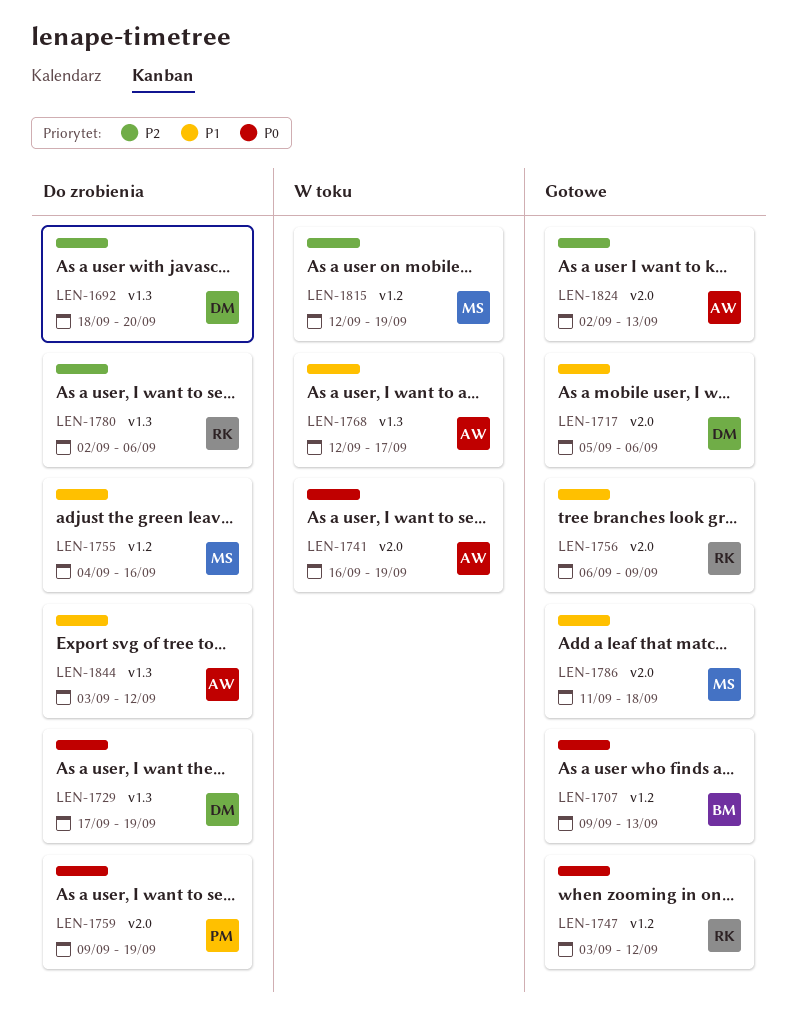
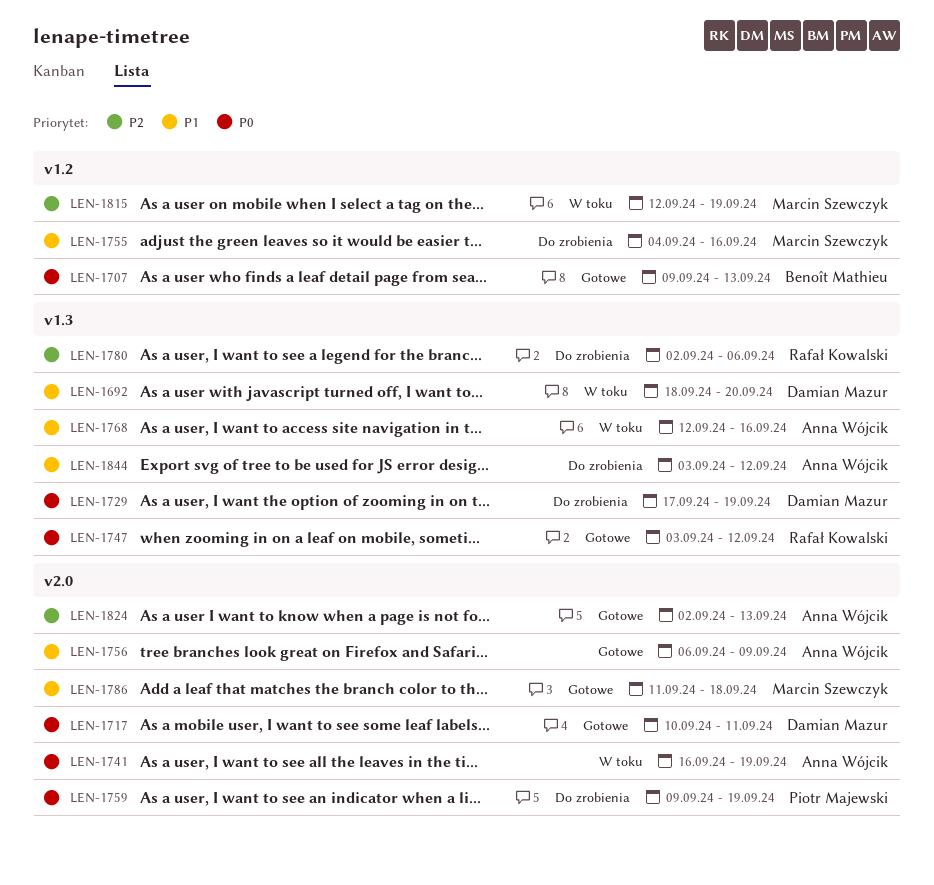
LEN-1692, status: Do zrobienia -> W toku
LEN-1692, priority: P2 -> P1
LEN-1717, priority: P1 -> P0
LEN-1717, start: Sep 5 -> Sep 10
LEN-1717, due: Sep 6 -> Sep 11
LEN-1747, label: v1.2 -> v1.3
LEN-1756, owner: Rafał Kowalski -> Anna Wójcik
LEN-1768, due: Sep 17 -> Sep 16

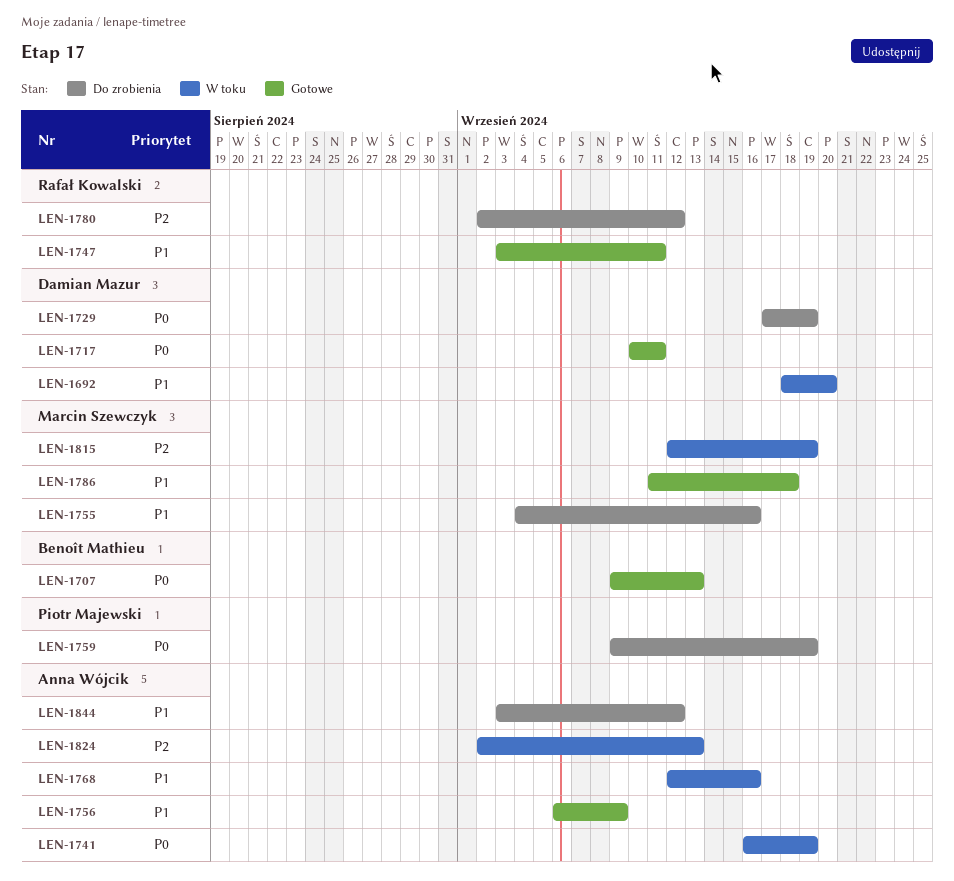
LEN-1747, priority: P0 -> P1
LEN-1747, due: Sep 12 -> Sep 11
LEN-1780, due: Sep 6 -> Sep 12
LEN-1824, status: Gotowe -> W toku

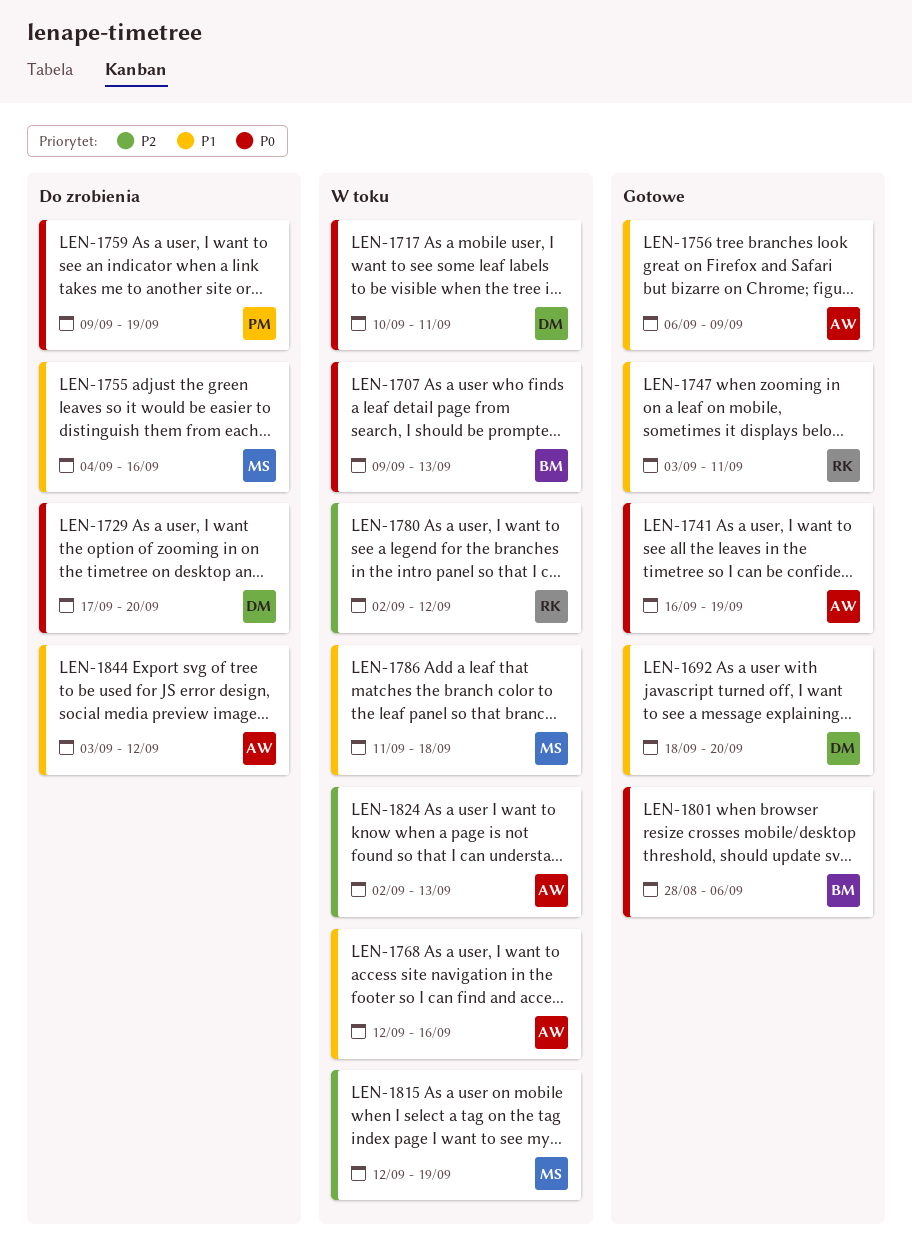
LEN-1692, status: W toku -> Gotowe
LEN-1707, status: Gotowe -> W toku
LEN-1717, status: Gotowe -> W toku
LEN-1729, due: Sep 19 -> Sep 20
LEN-1741, status: W toku -> Gotowe
LEN-1780, status: Do zrobienia -> W toku
LEN-1786, status: Gotowe -> W toku
LEN-1801: none -> present

